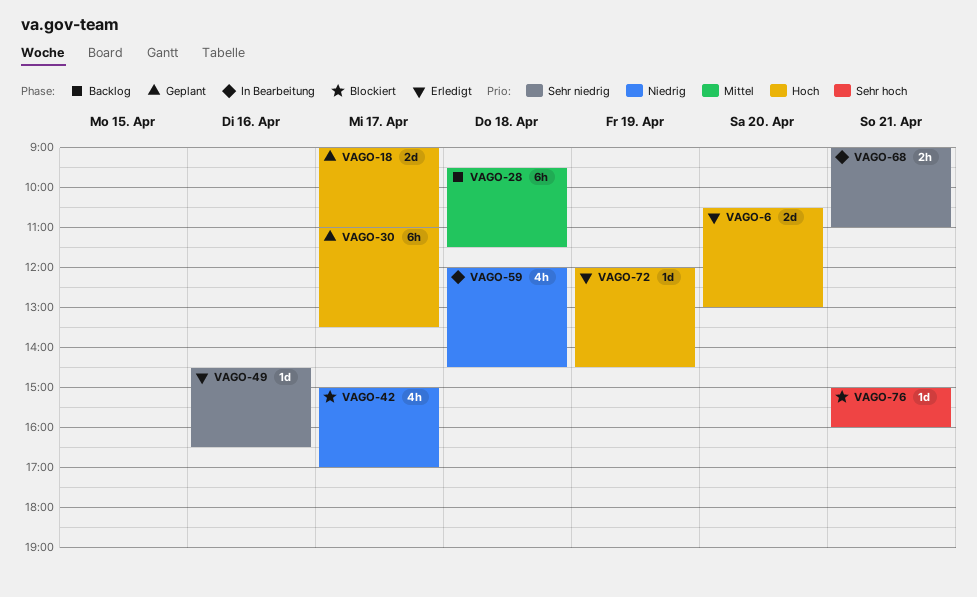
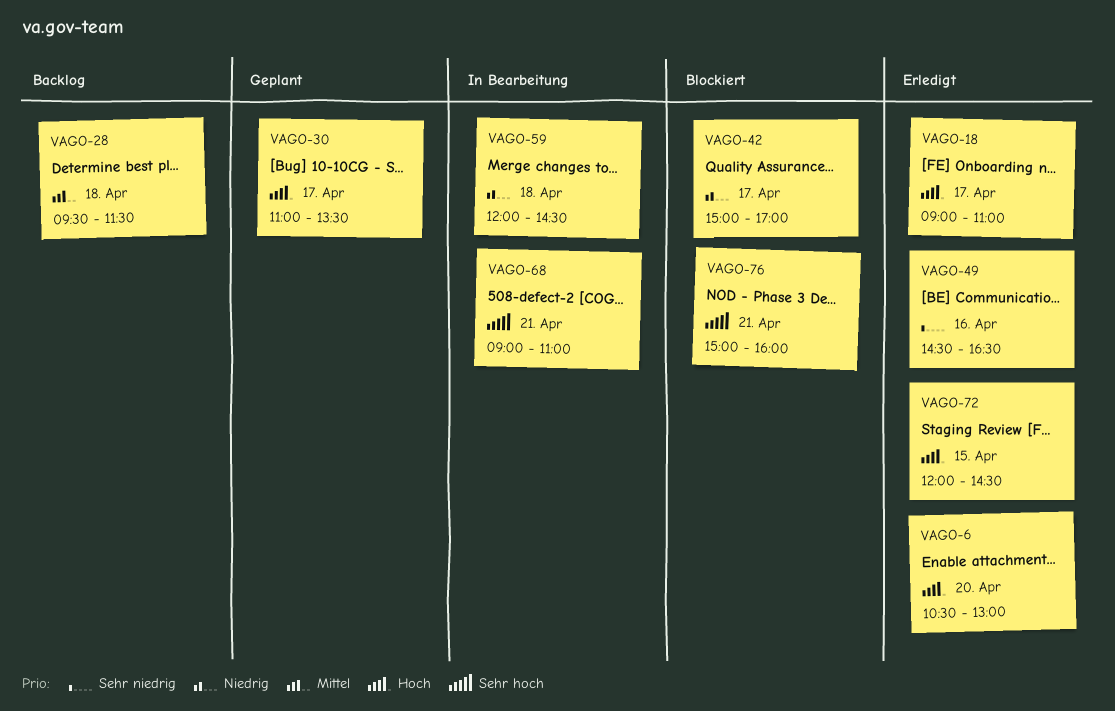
VAGO-18, status: Geplant -> Erledigt
VAGO-68, priority: Sehr niedrig -> Sehr hoch
VAGO-72, day: Apr 19 -> Apr 15

